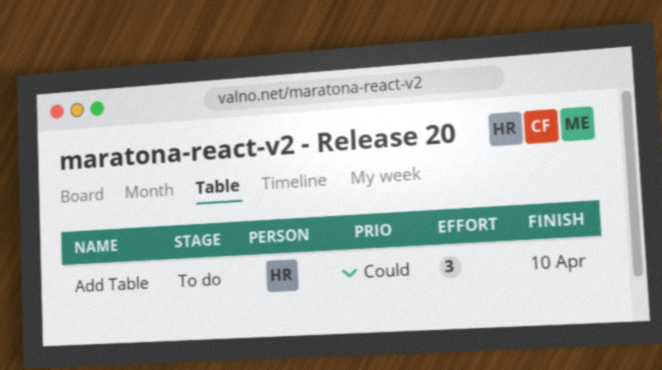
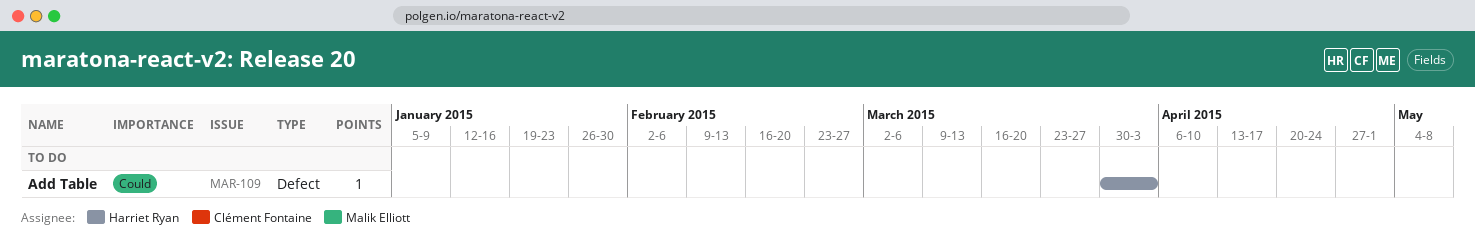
Add Table, estimate: 3 -> 1
Add Table, due: Apr 10 -> Apr 3

